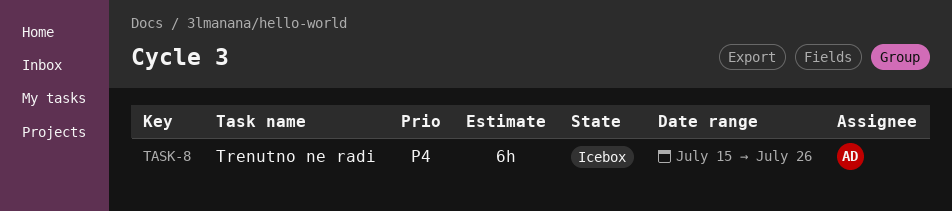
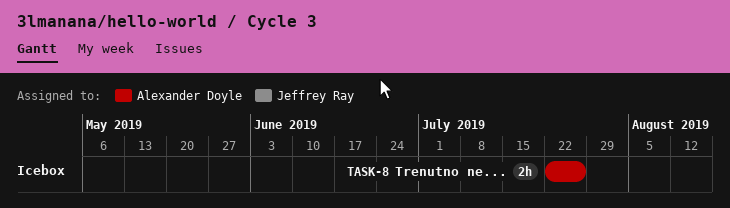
TASK-8, estimate: 6h -> 2h
TASK-8, start: Jul 15 -> Jul 22

